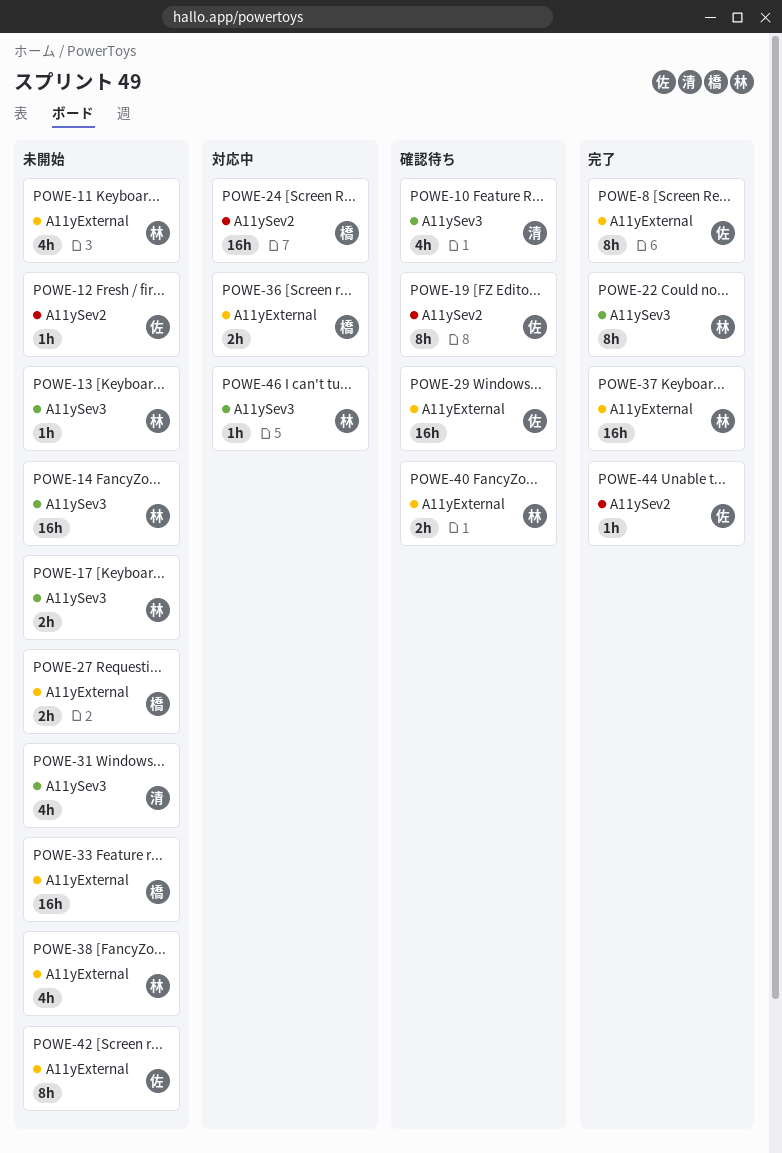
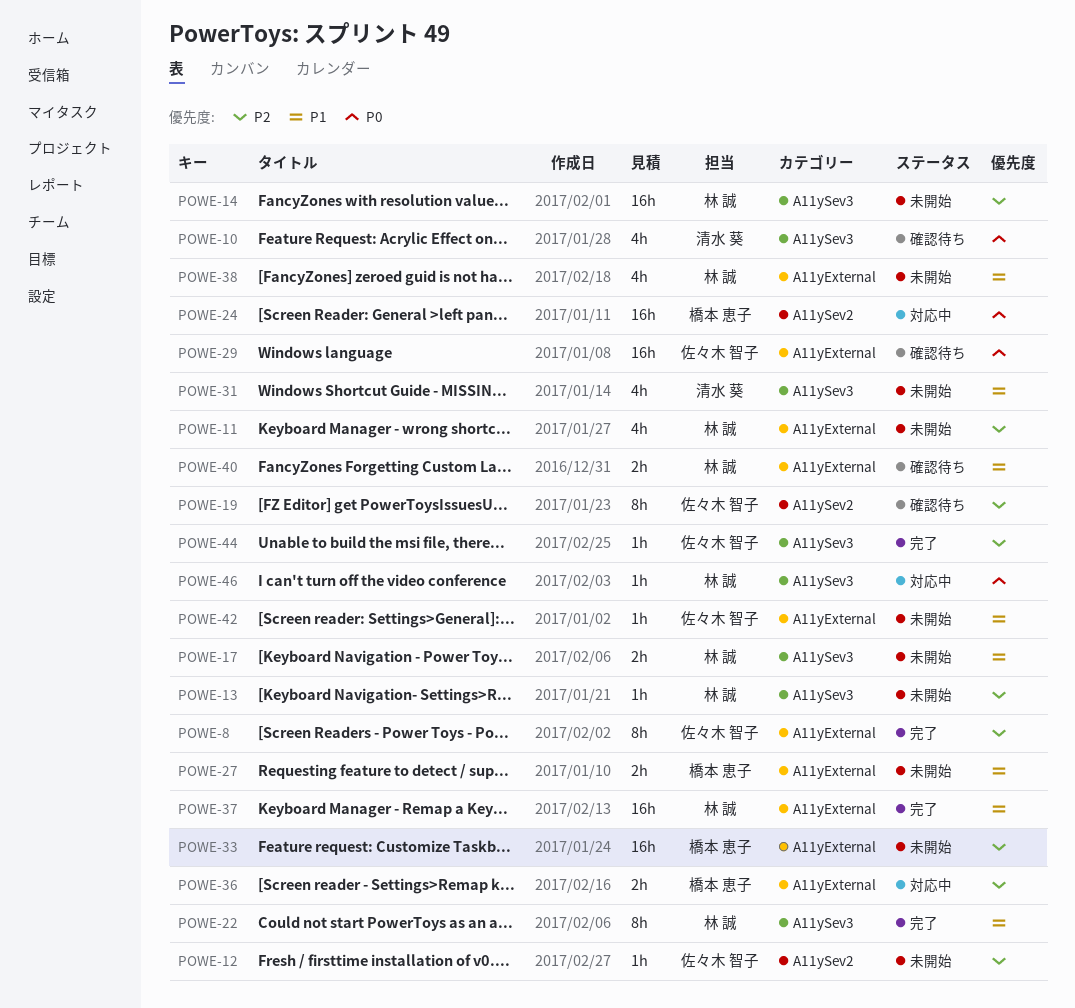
POWE-42, estimate: 8h -> 1h
POWE-44, label: A11ySev2 -> A11ySev3

